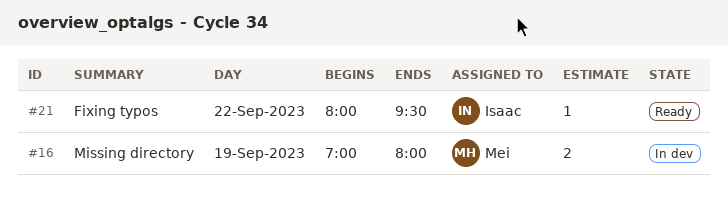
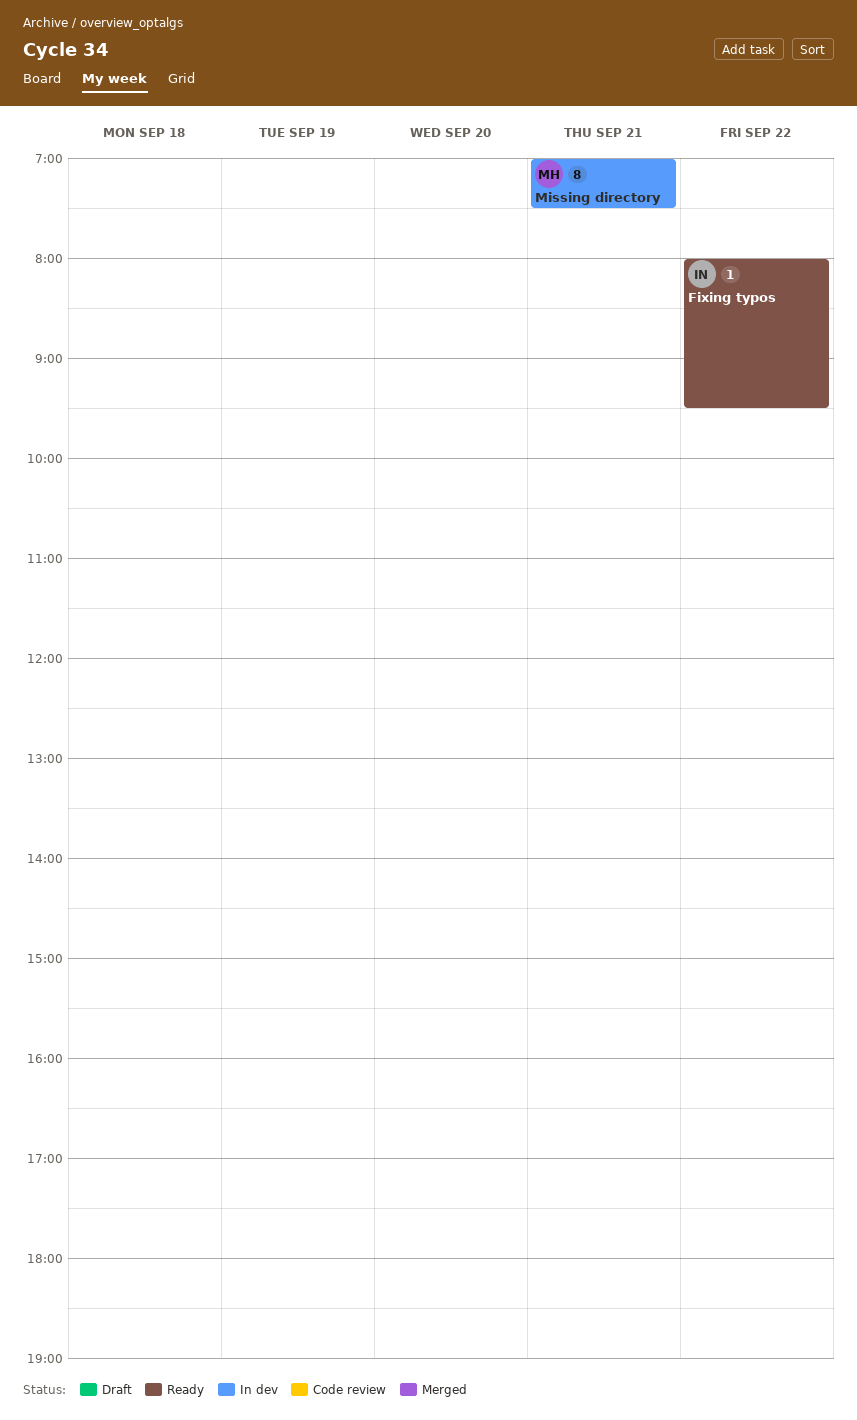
Missing directory, estimate: 2 -> 8
Missing directory, day: Sep 19 -> Sep 21
Missing directory, ends: 08:00 -> 07:30

